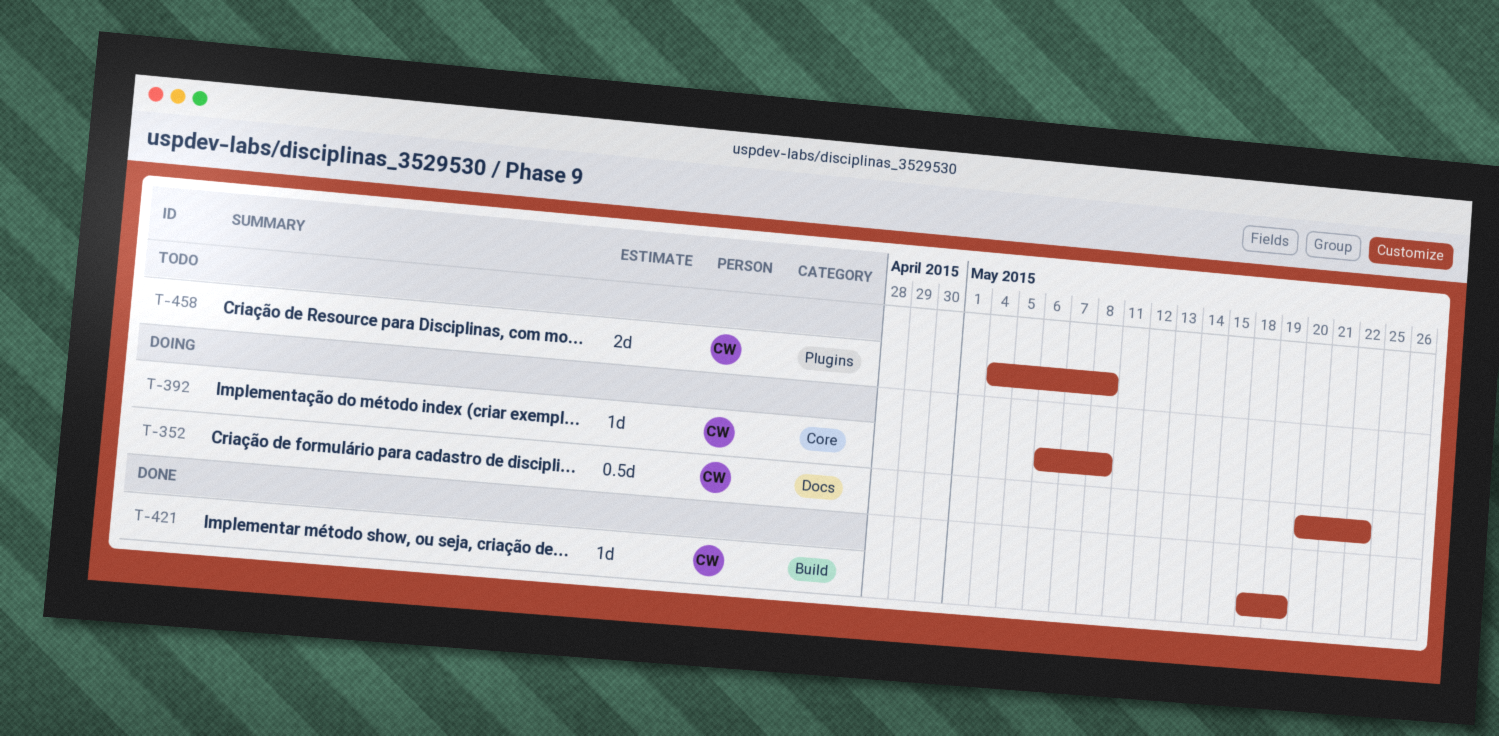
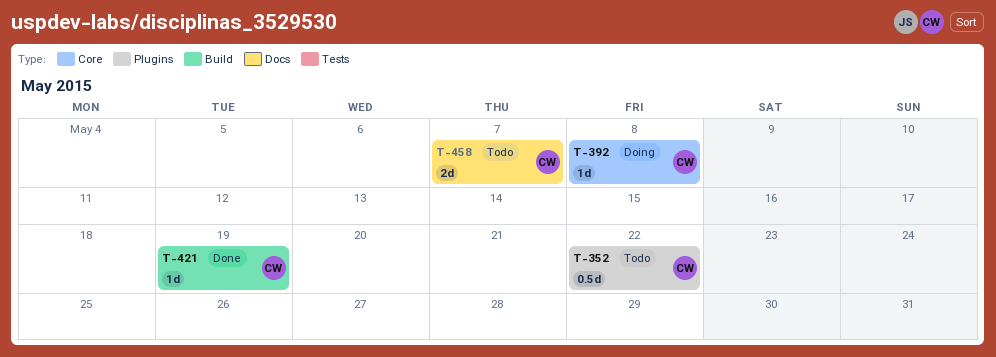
T-352, status: Doing -> Todo
T-352, label: Docs -> Plugins
T-458, label: Plugins -> Docs
T-458, due: May 8 -> May 7

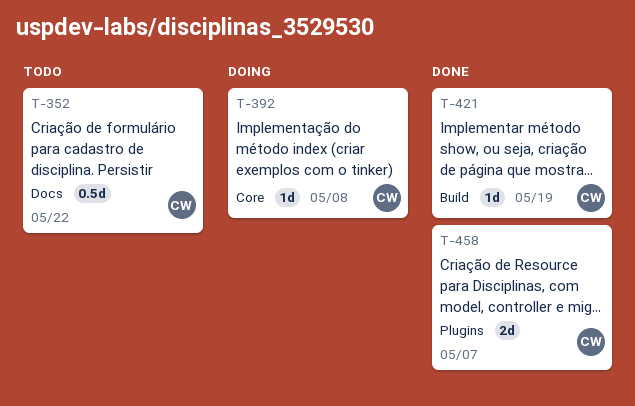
T-352, label: Plugins -> Docs
T-458, status: Todo -> Done
T-458, label: Docs -> Plugins

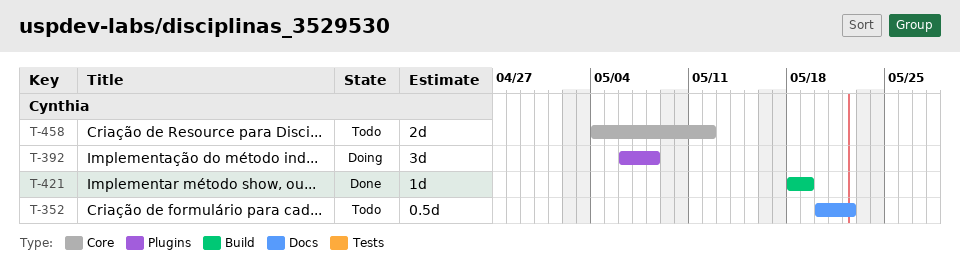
T-392, label: Core -> Plugins
T-392, estimate: 1d -> 3d
T-458, status: Done -> Todo
T-458, label: Plugins -> Core
T-458, due: May 7 -> May 12

